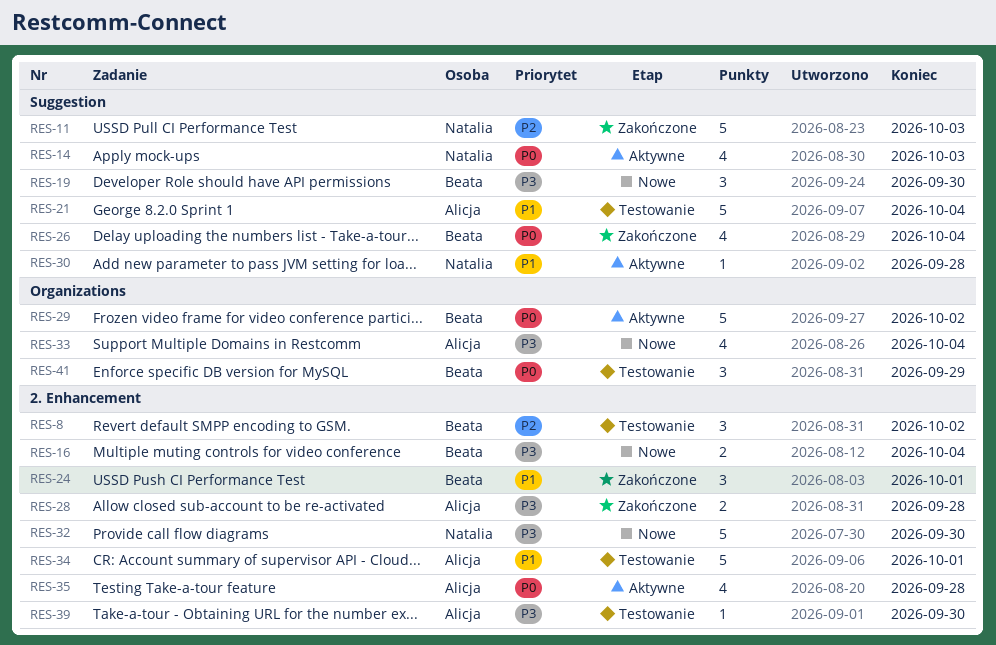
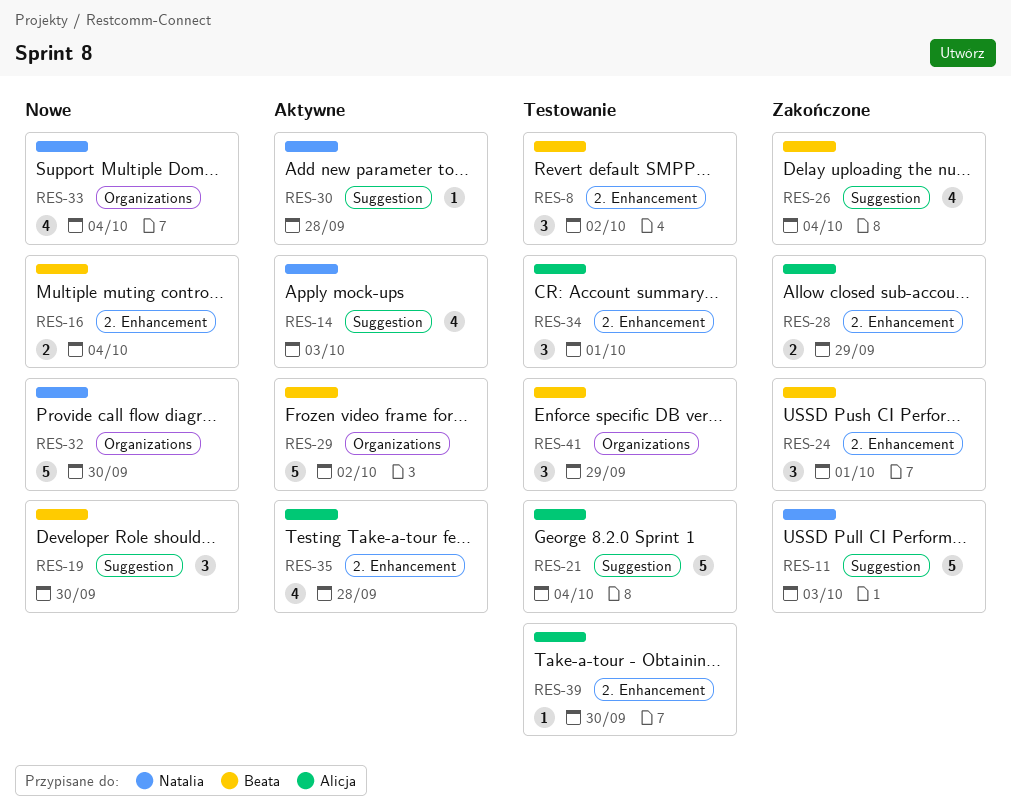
RES-28, due: Sep 28 -> Sep 29
RES-32, label: 2. Enhancement -> Organizations
RES-33, owner: Alicja -> Natalia
RES-34, estimate: 5 -> 3

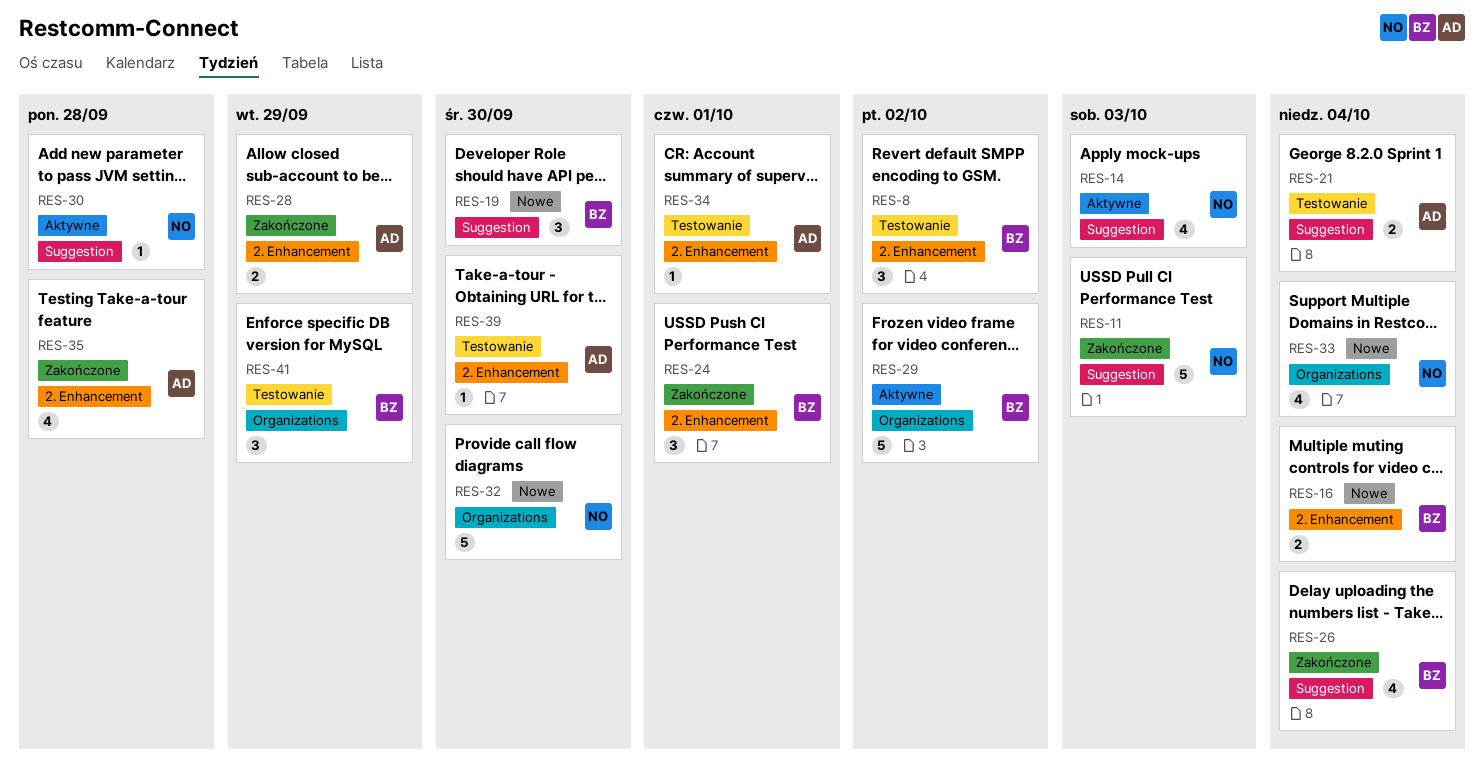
RES-21, estimate: 5 -> 2
RES-34, estimate: 3 -> 1
RES-35, status: Aktywne -> Zakończone

